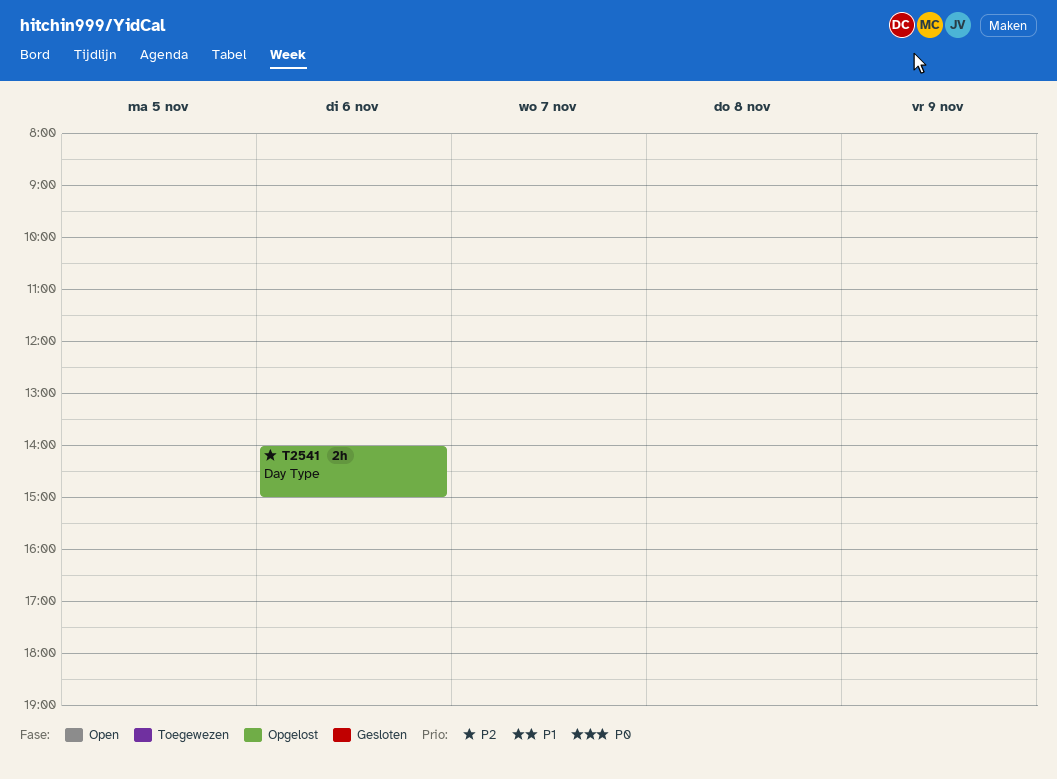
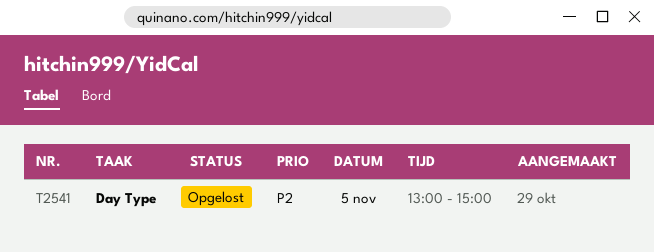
T2541, day: Nov 6 -> Nov 5
T2541, begins: 14:00 -> 13:00

